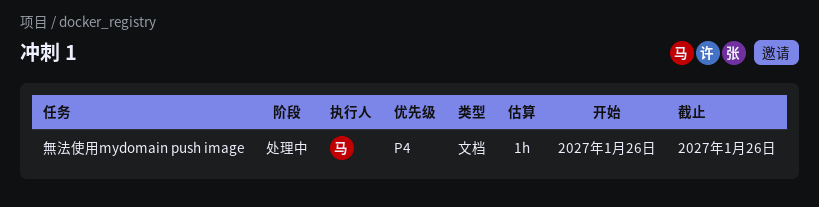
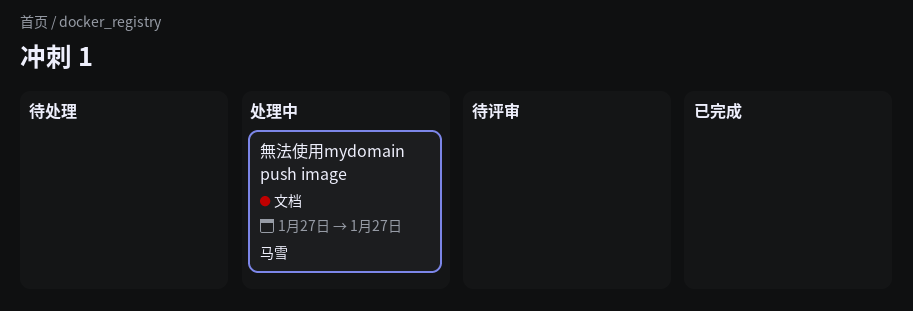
無法使用mydomain push image, start: Jan 26 -> Jan 27
無法使用mydomain push image, due: Jan 26 -> Jan 27

